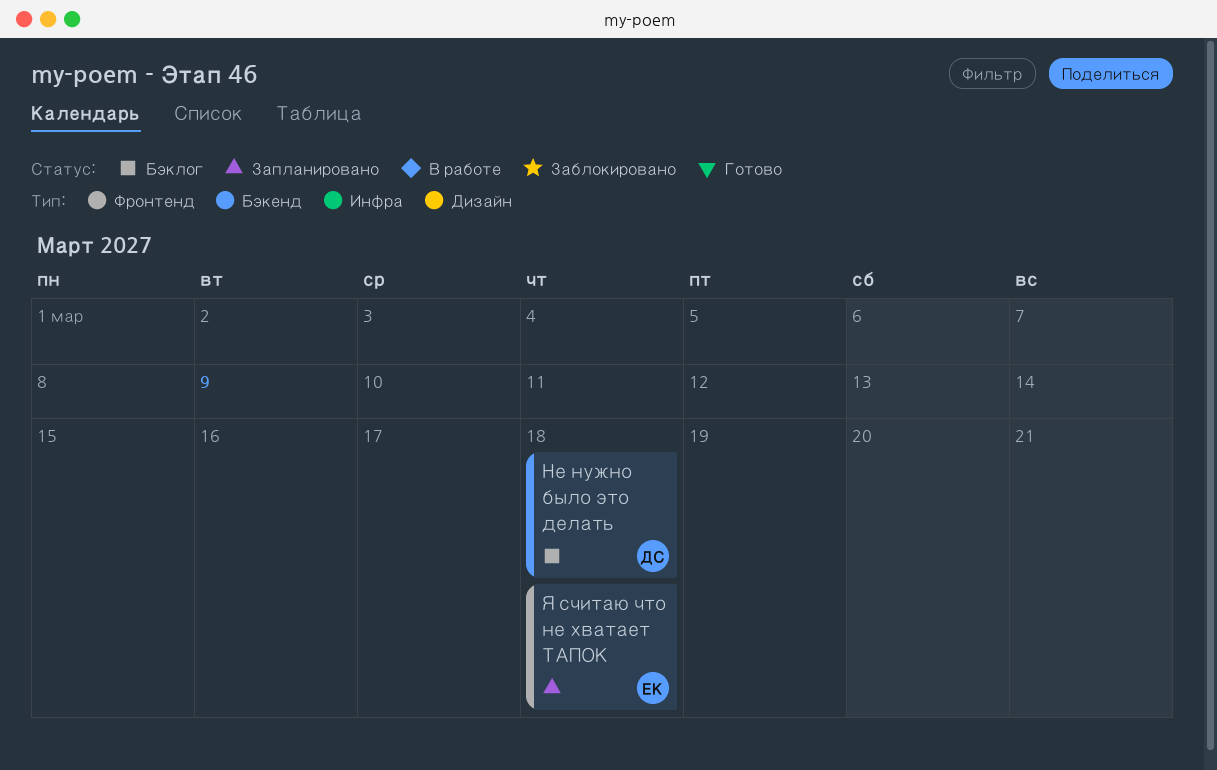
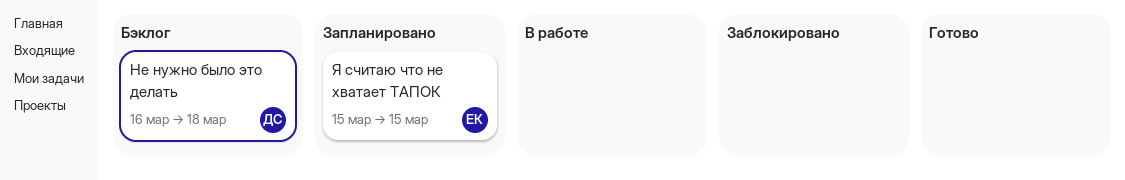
Я считаю что не хватает ТАПОК, due: Mar 18 -> Mar 15

